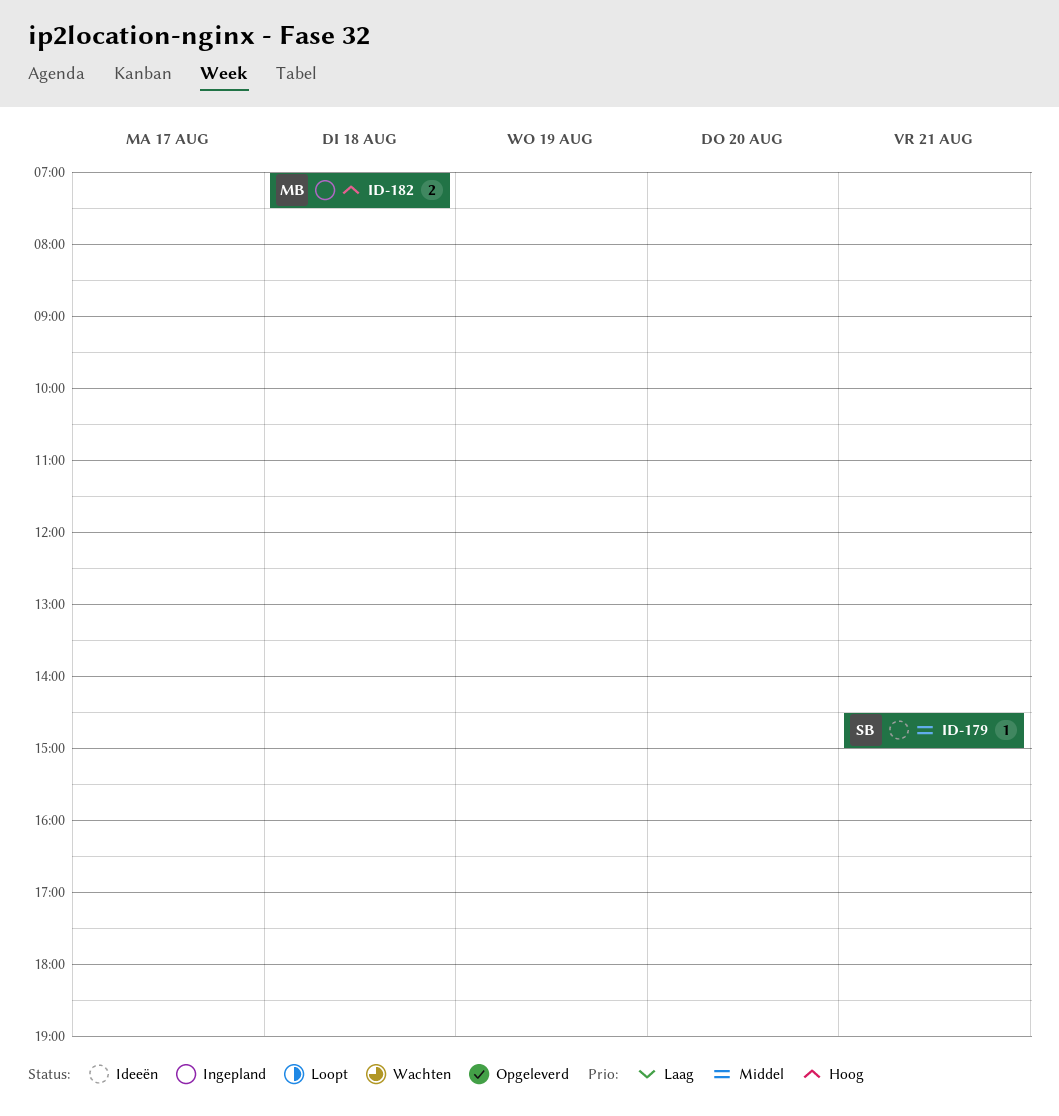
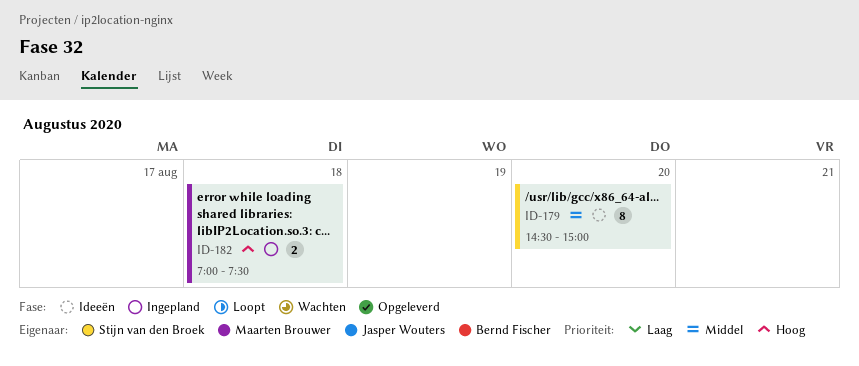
ID-179, estimate: 1 -> 8
ID-179, day: Aug 21 -> Aug 20

